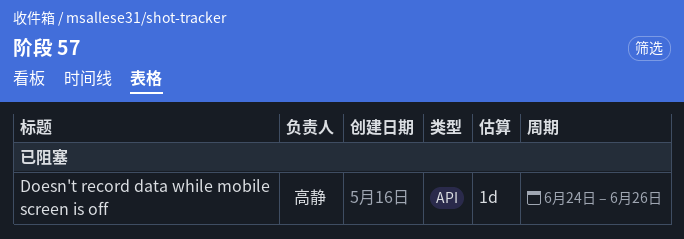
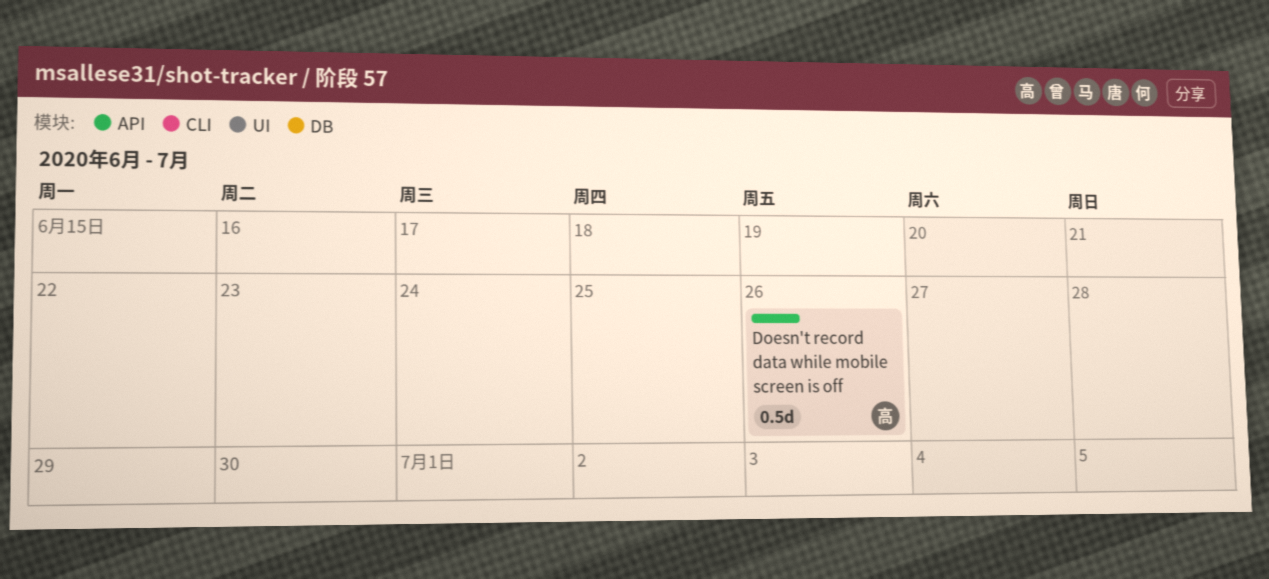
Doesn't record data while mobile screen is off, estimate: 1d -> 0.5d

